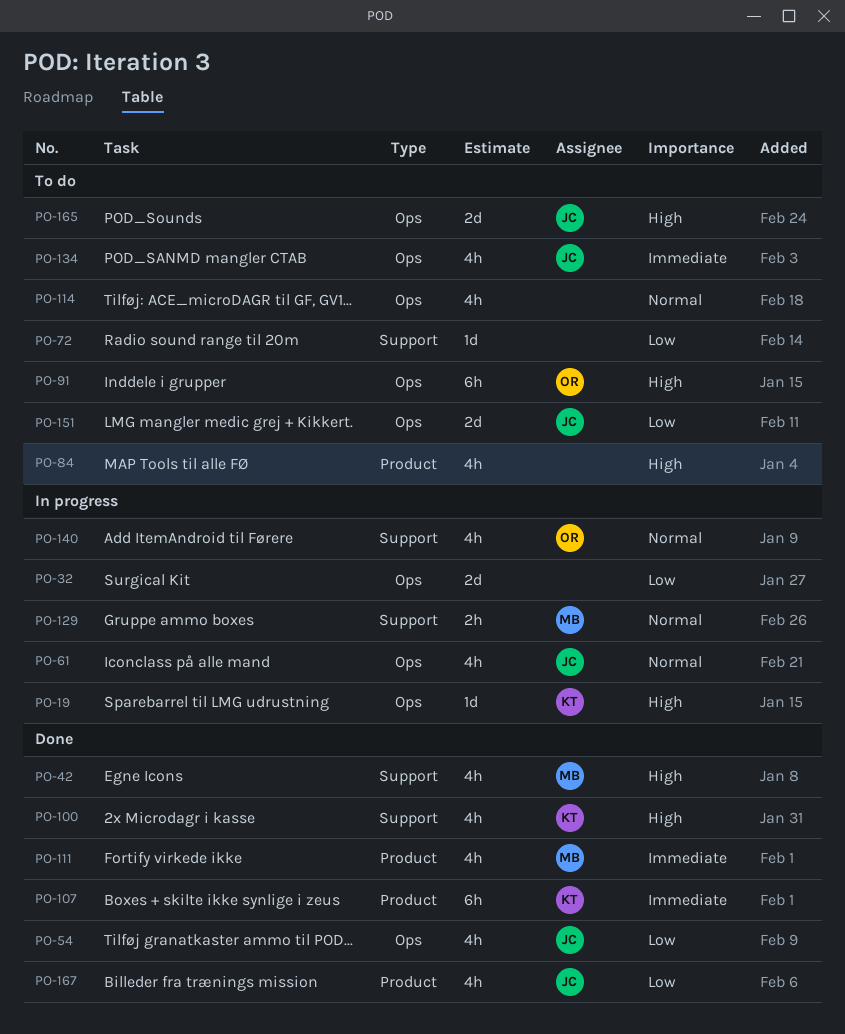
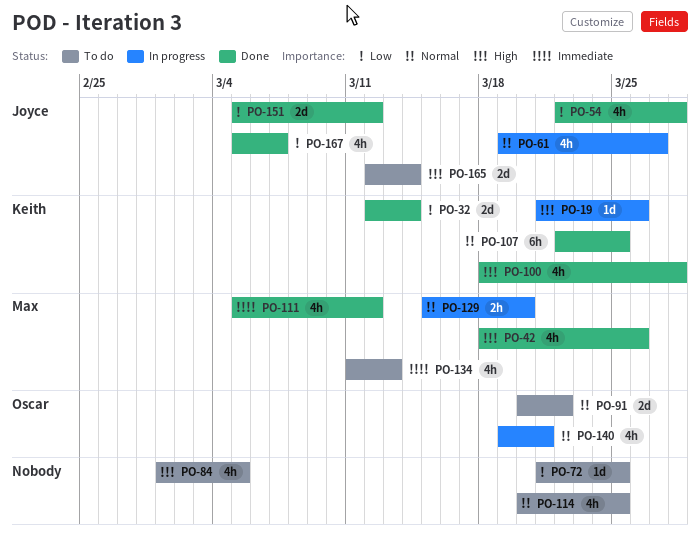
PO-32, status: In progress -> Done
PO-32, owner: none -> Keith
PO-91, priority: High -> Normal
PO-91, estimate: 6h -> 2d
PO-107, priority: Immediate -> Normal
PO-134, owner: Joyce -> Max
PO-151, status: To do -> Done

